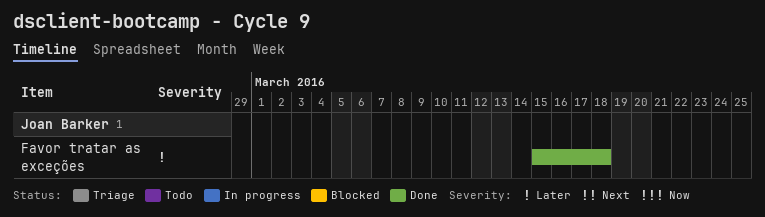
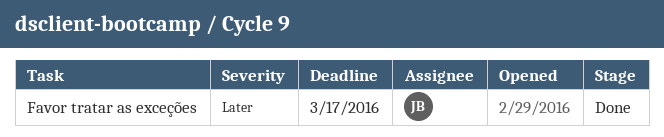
Favor tratar as exceções, due: Mar 18 -> Mar 17

